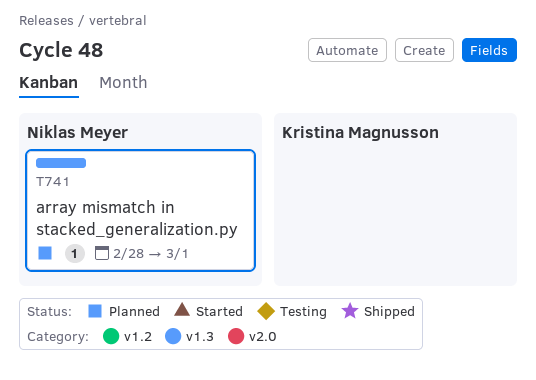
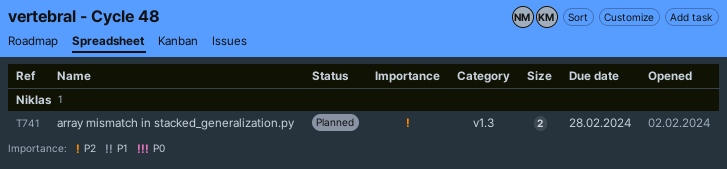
T741, estimate: 1 -> 2
T741, due: Mar 1 -> Feb 28

